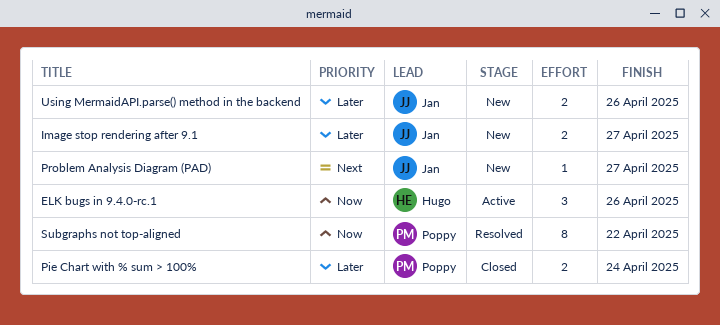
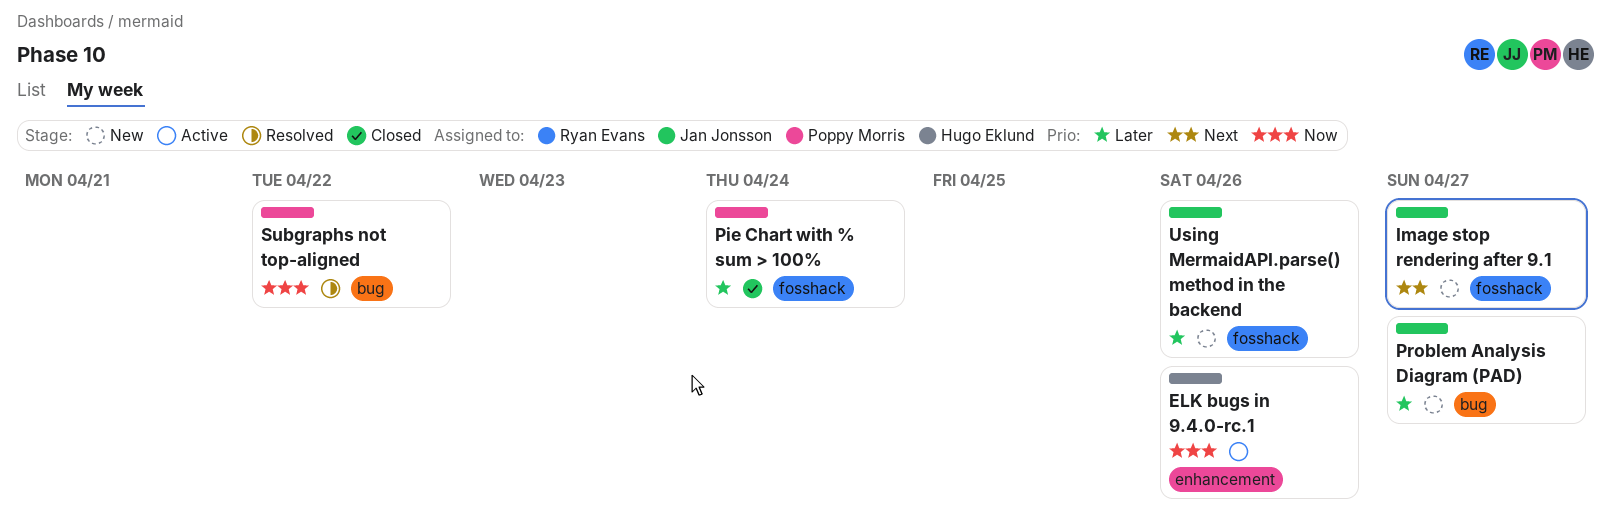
Image stop rendering after 9.1, priority: Later -> Next
Problem Analysis Diagram (PAD), priority: Next -> Later

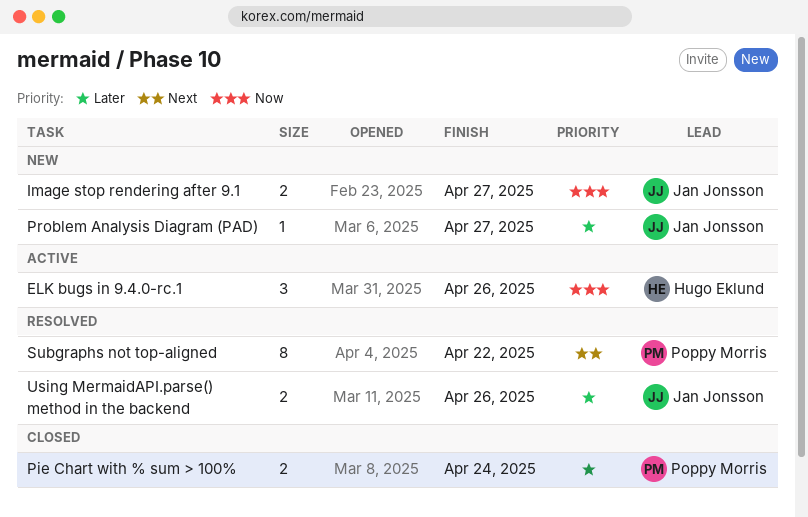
Image stop rendering after 9.1, priority: Next -> Now
Subgraphs not top-aligned, priority: Now -> Next
Using MermaidAPI.parse() method in the backend, status: New -> Resolved

